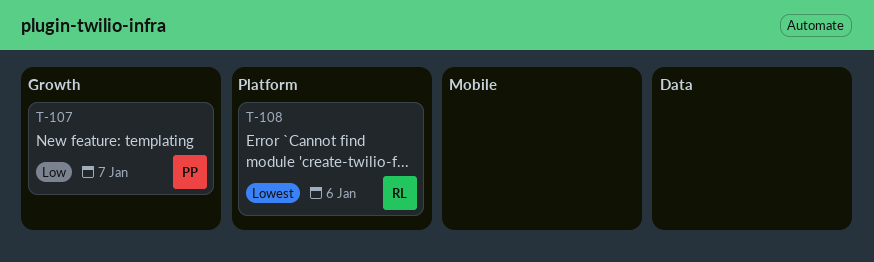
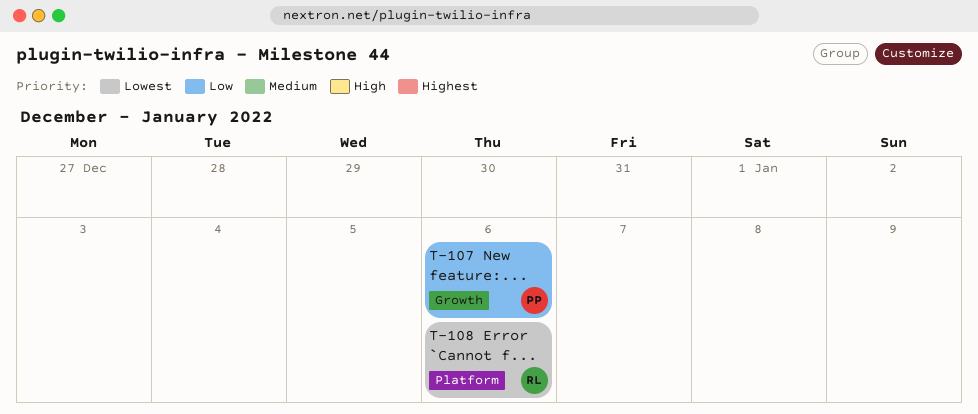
T-107, due: Jan 7 -> Jan 6

